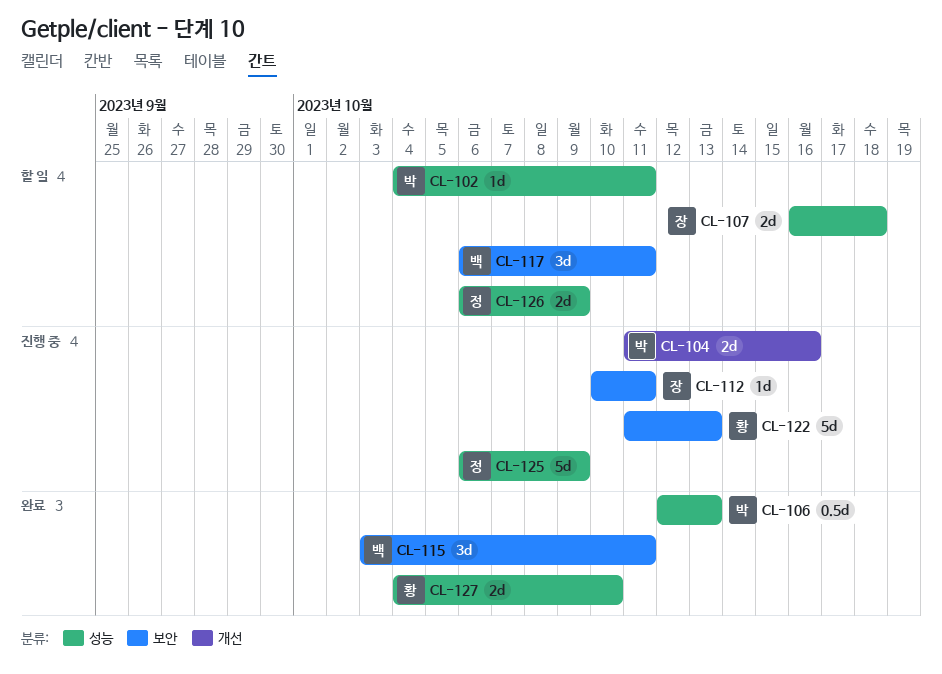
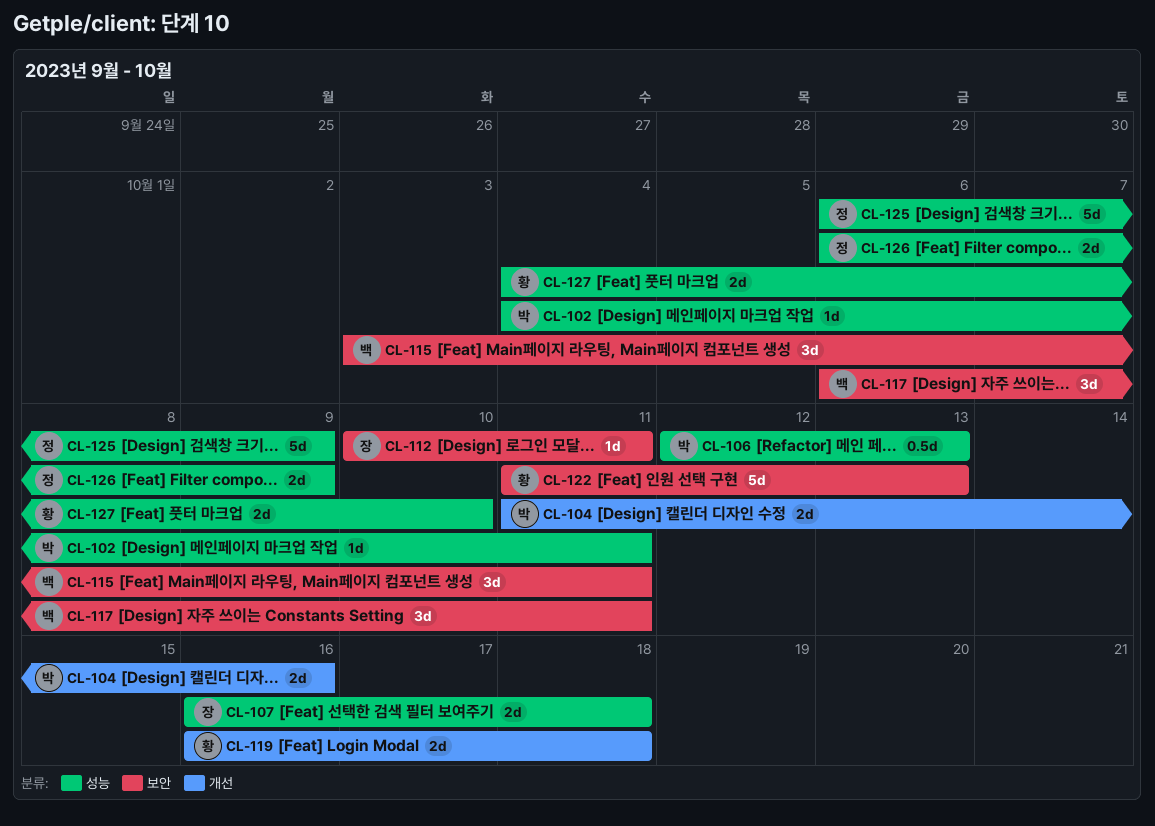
CL-119: none -> present

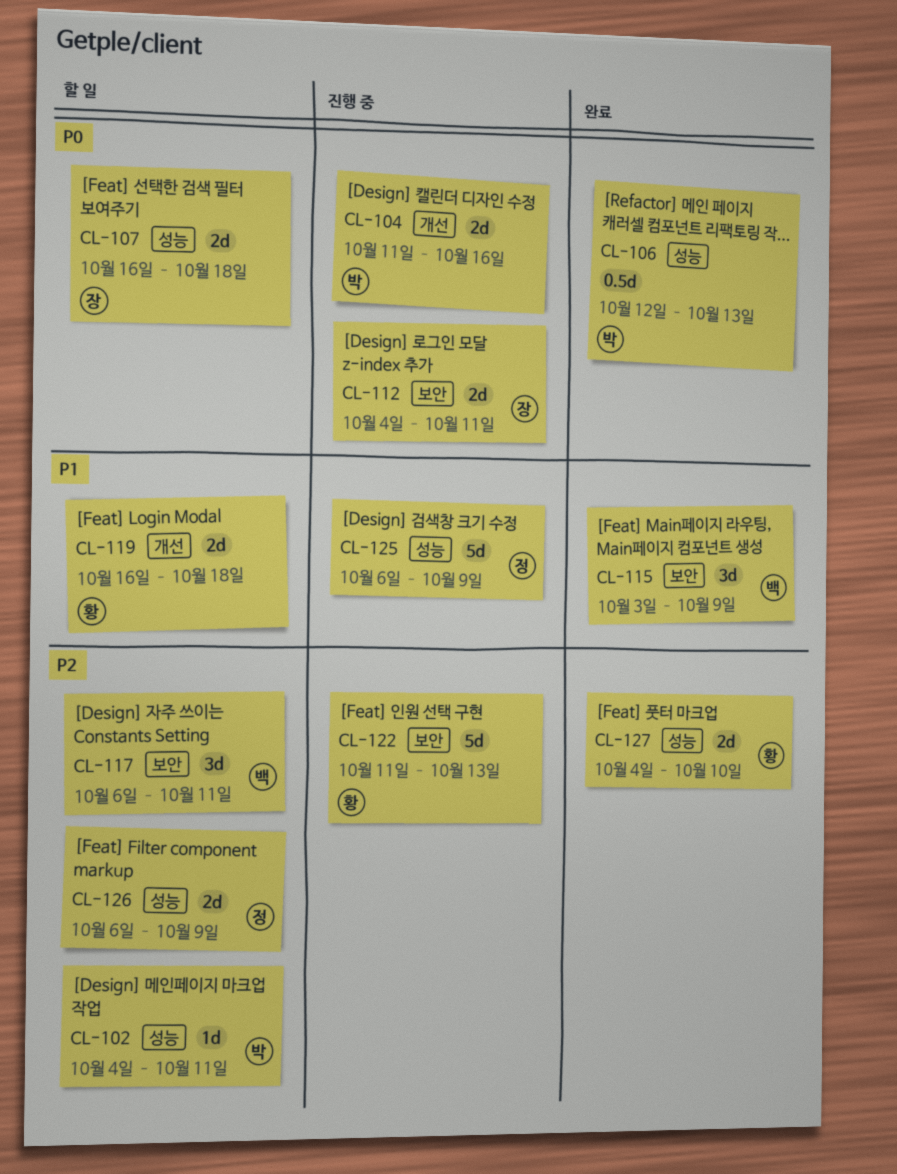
CL-112, estimate: 1d -> 2d
CL-112, start: Oct 10 -> Oct 4
CL-115, due: Oct 11 -> Oct 9

